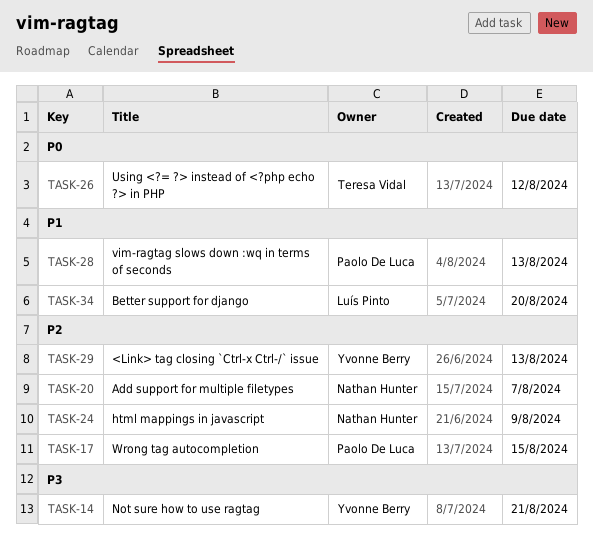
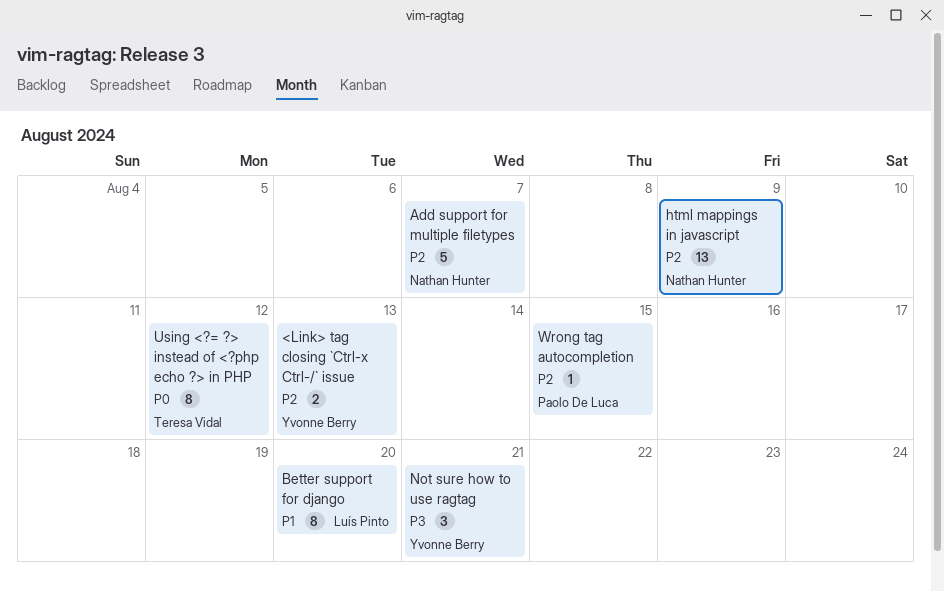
vim-ragtag slows down :wq in terms of seconds: present -> none

